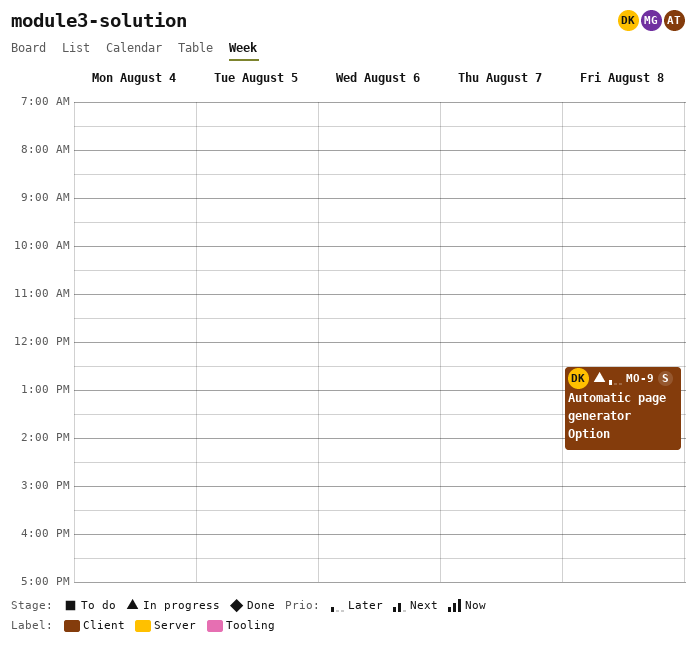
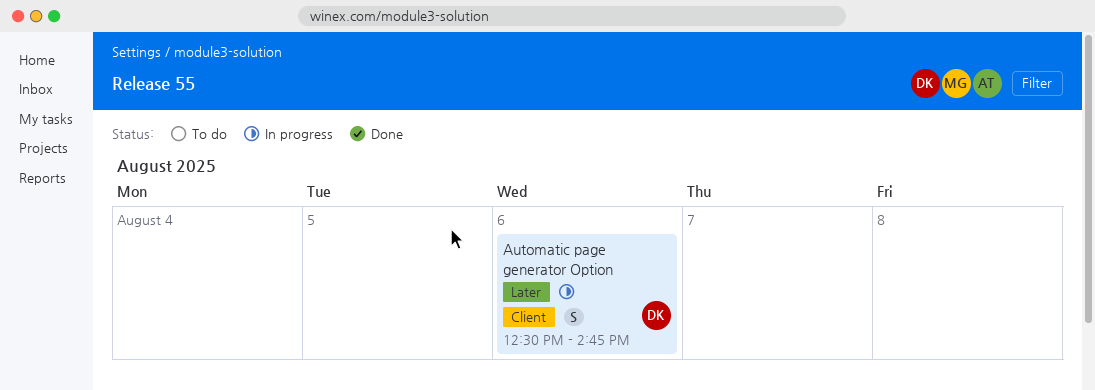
Automatic page generator Option, day: Aug 8 -> Aug 6
Automatic page generator Option, ends: 14:15 -> 14:45

